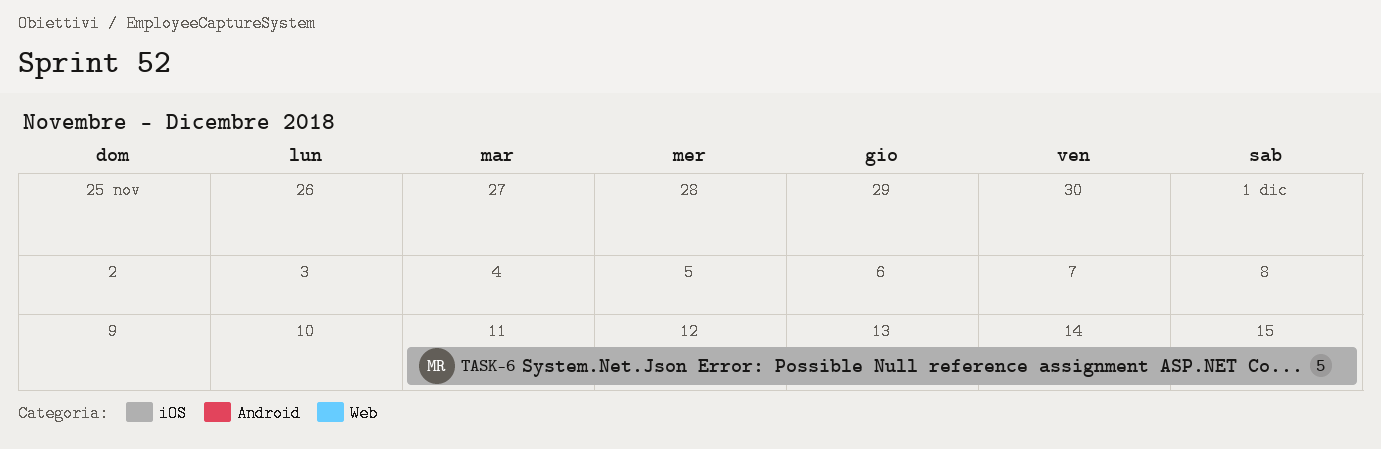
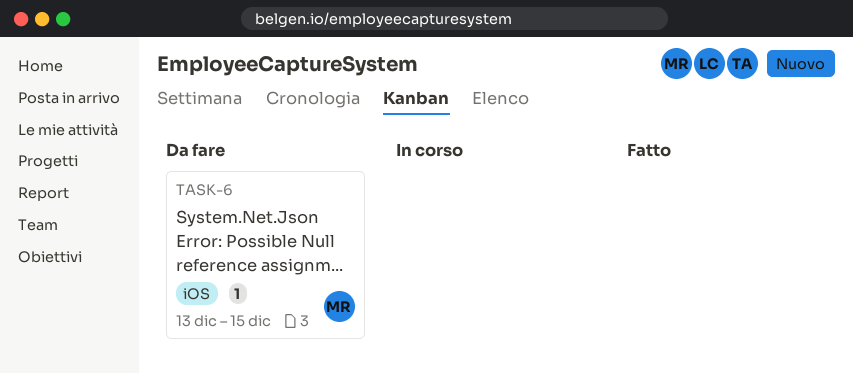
TASK-6, estimate: 5 -> 1
TASK-6, start: Dec 11 -> Dec 13

